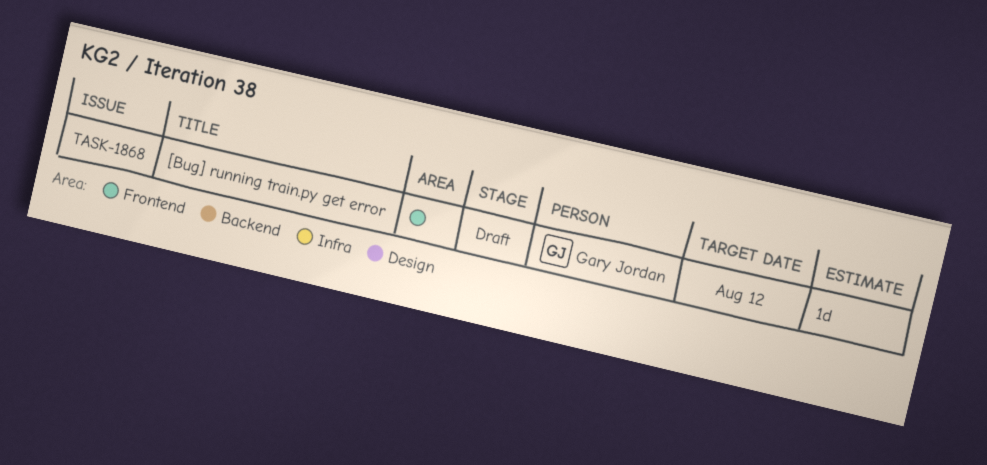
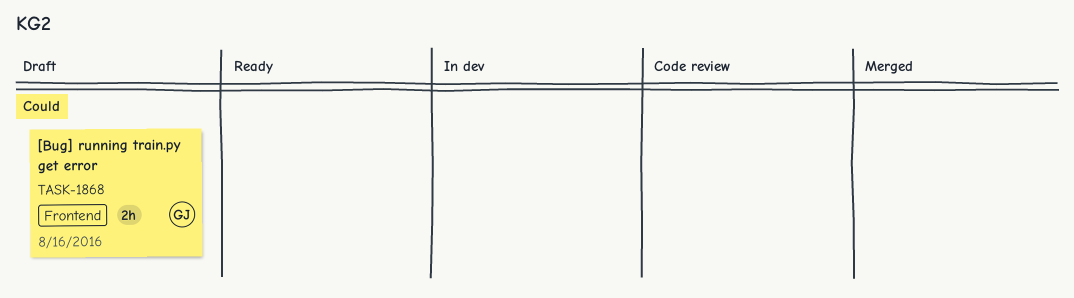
TASK-1868, estimate: 1d -> 2h
TASK-1868, due: Aug 12 -> Aug 16

